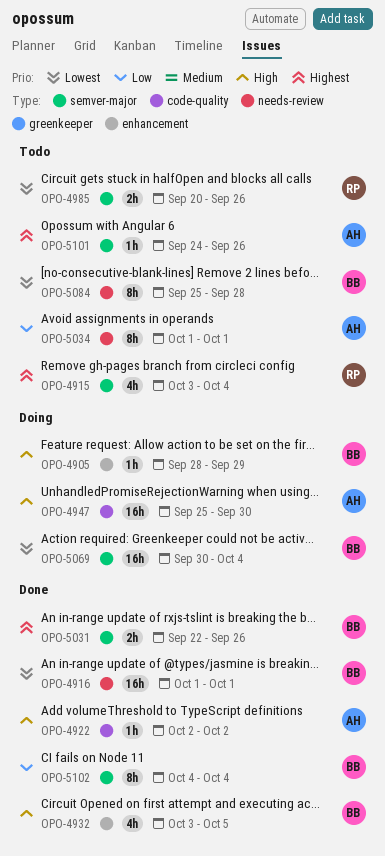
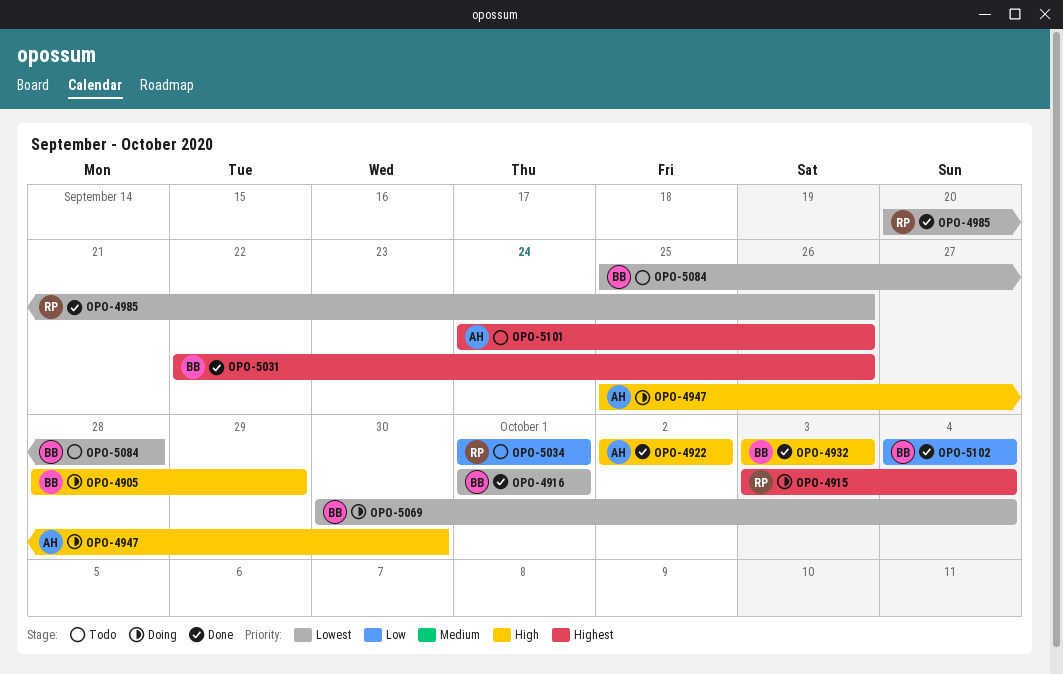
OPO-4915, status: Todo -> Doing
OPO-4932, due: Oct 5 -> Oct 3
OPO-4985, status: Todo -> Done
OPO-5034, owner: AH -> RP

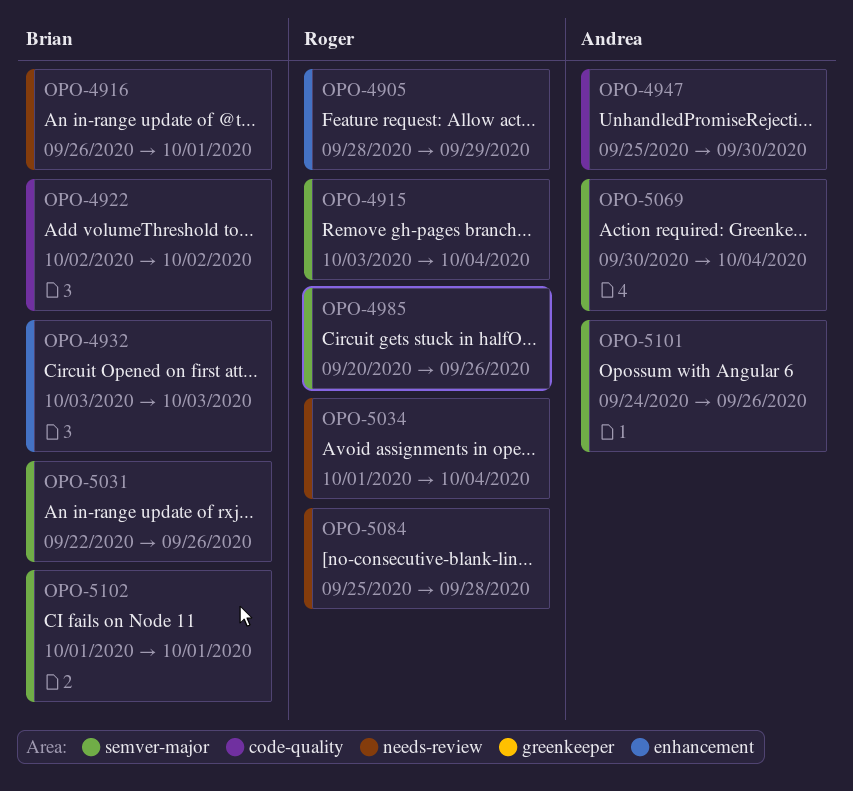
OPO-4905, owner: Brian -> Roger
OPO-4916, start: Oct 1 -> Sep 26
OPO-4922, owner: Andrea -> Brian
OPO-5034, due: Oct 1 -> Oct 4
OPO-5069, owner: Brian -> Andrea
OPO-5084, owner: Brian -> Roger
OPO-5102, start: Oct 4 -> Oct 1
OPO-5102, due: Oct 4 -> Oct 1

